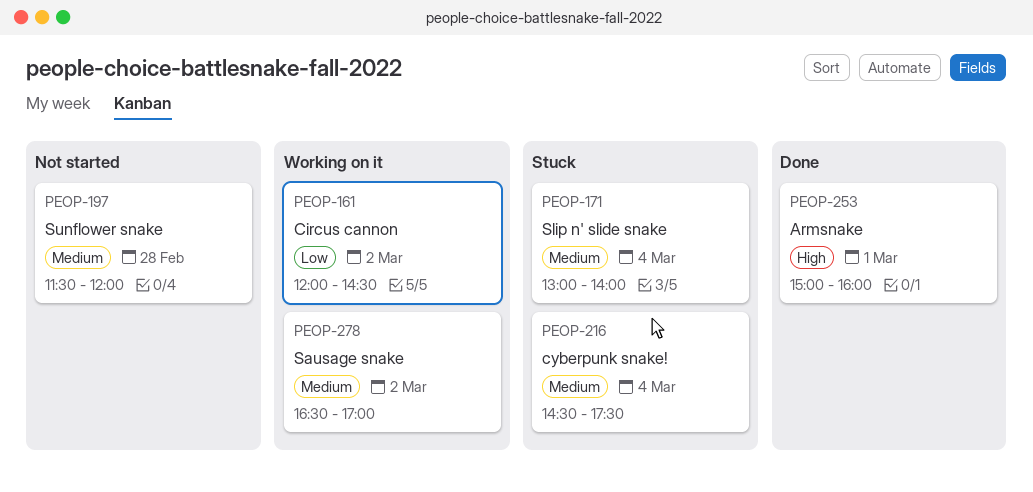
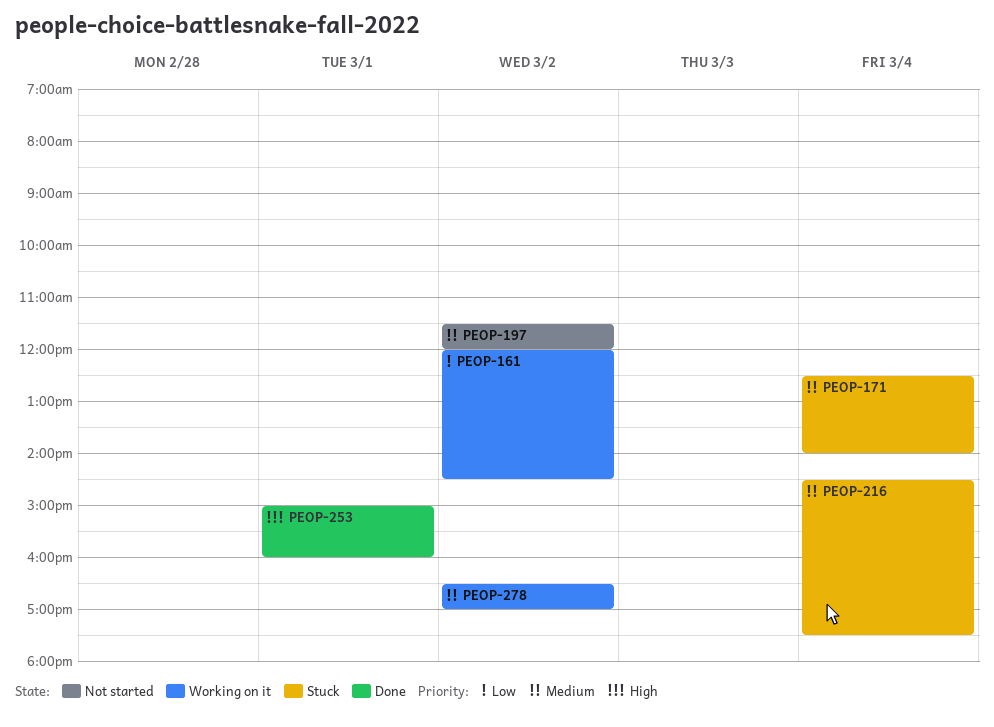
PEOP-171, begins: 13:00 -> 12:30
PEOP-197, day: Feb 28 -> Mar 2

